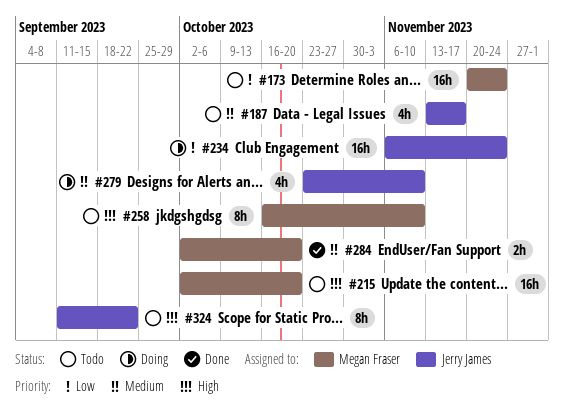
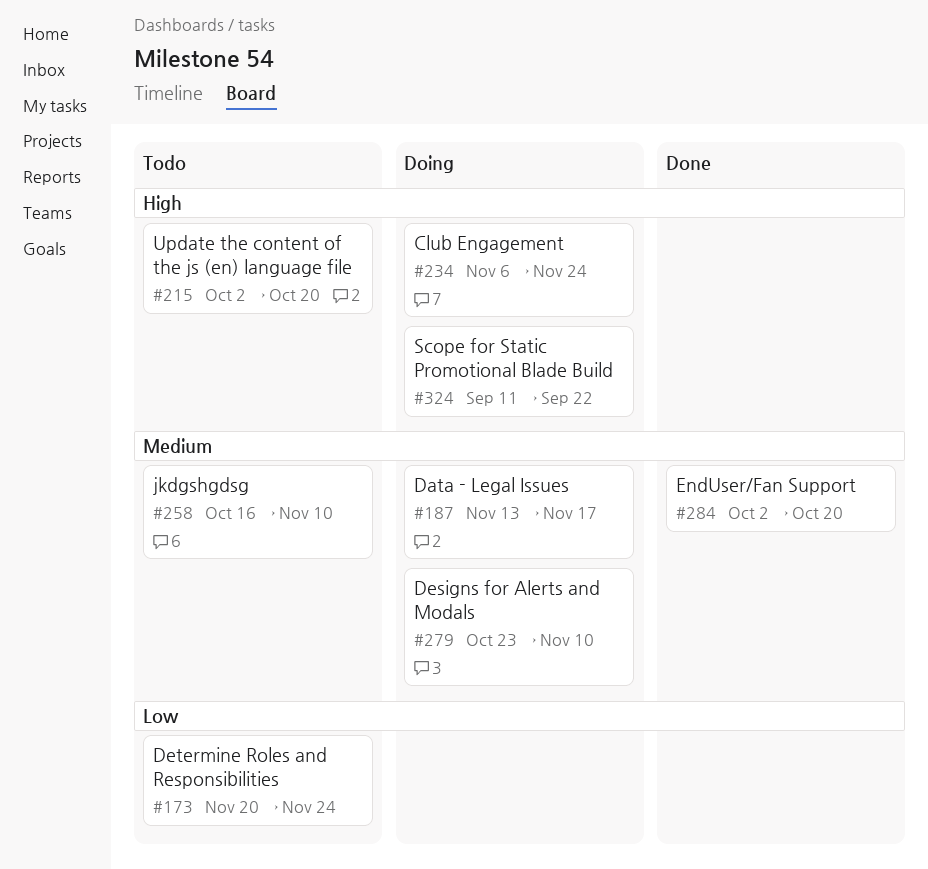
#187, status: Todo -> Doing
#234, priority: Low -> High
#258, priority: High -> Medium
#324, status: Todo -> Doing

